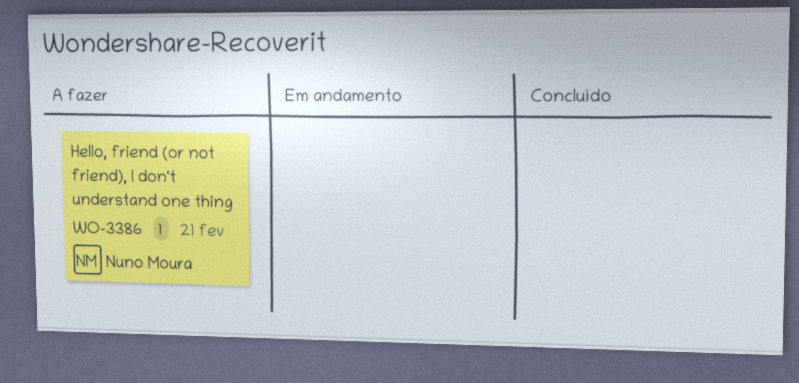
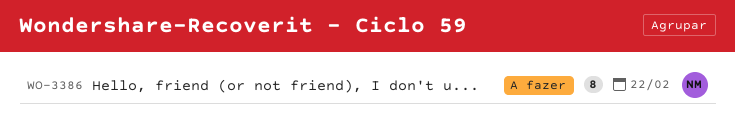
WO-3386, estimate: 1 -> 8
WO-3386, due: Feb 21 -> Feb 22

